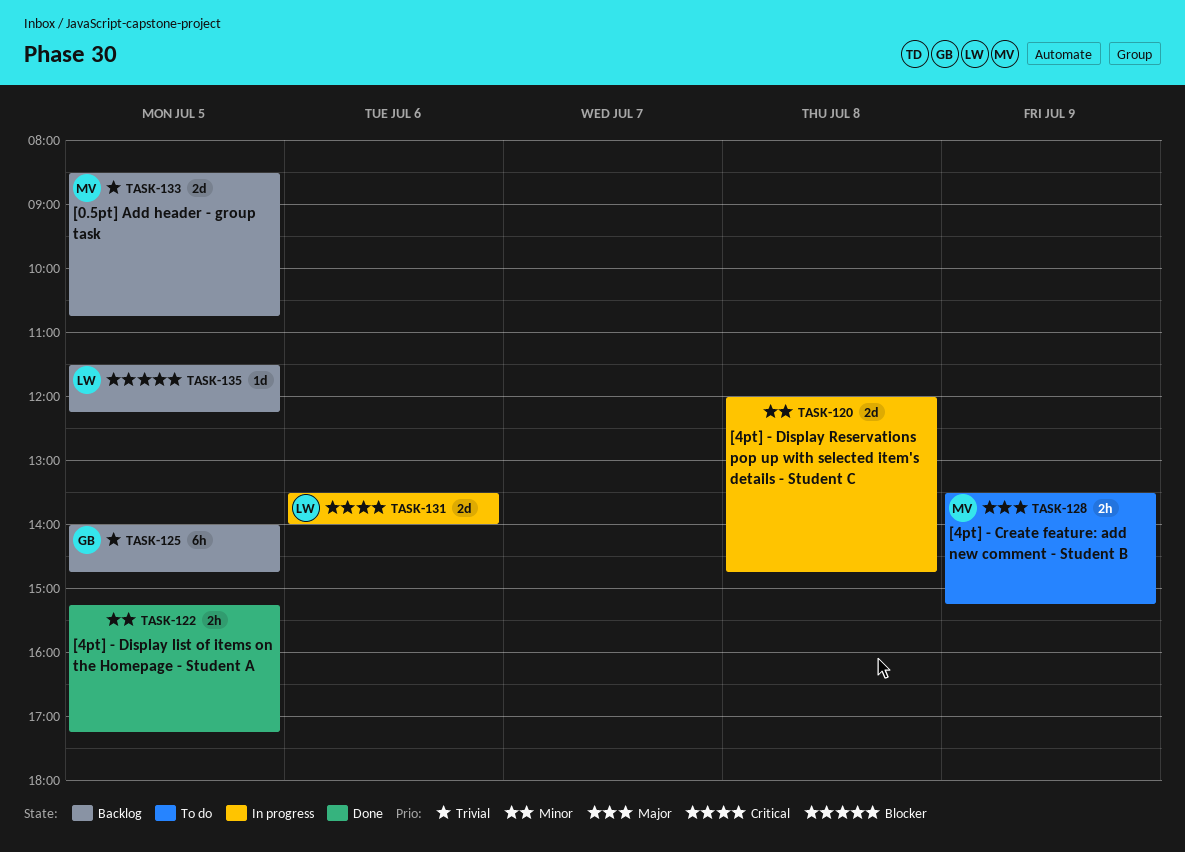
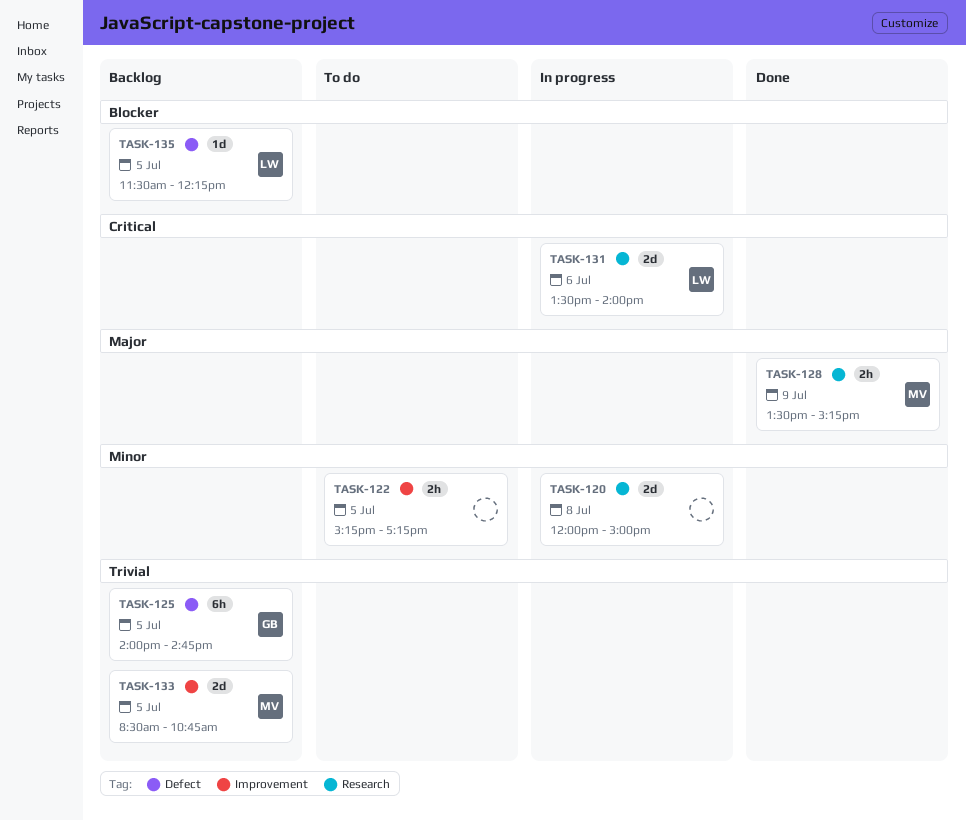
TASK-120, ends: 14:45 -> 15:00
TASK-122, status: Done -> To do
TASK-128, status: To do -> Done

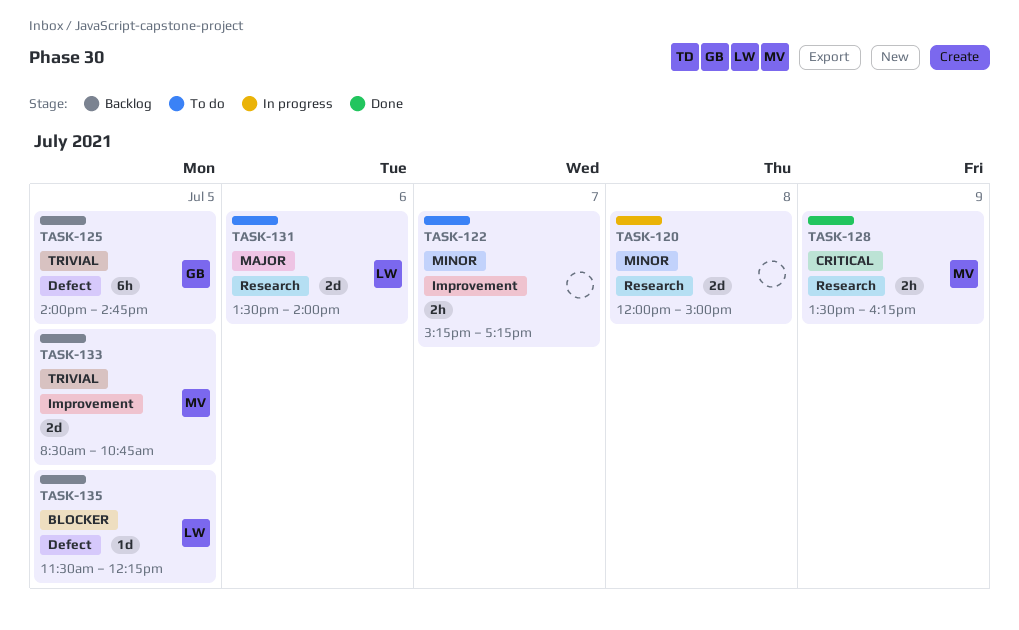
TASK-122, day: Jul 5 -> Jul 7
TASK-128, priority: Major -> Critical
TASK-128, ends: 15:15 -> 16:15
TASK-131, status: In progress -> To do
TASK-131, priority: Critical -> Major

